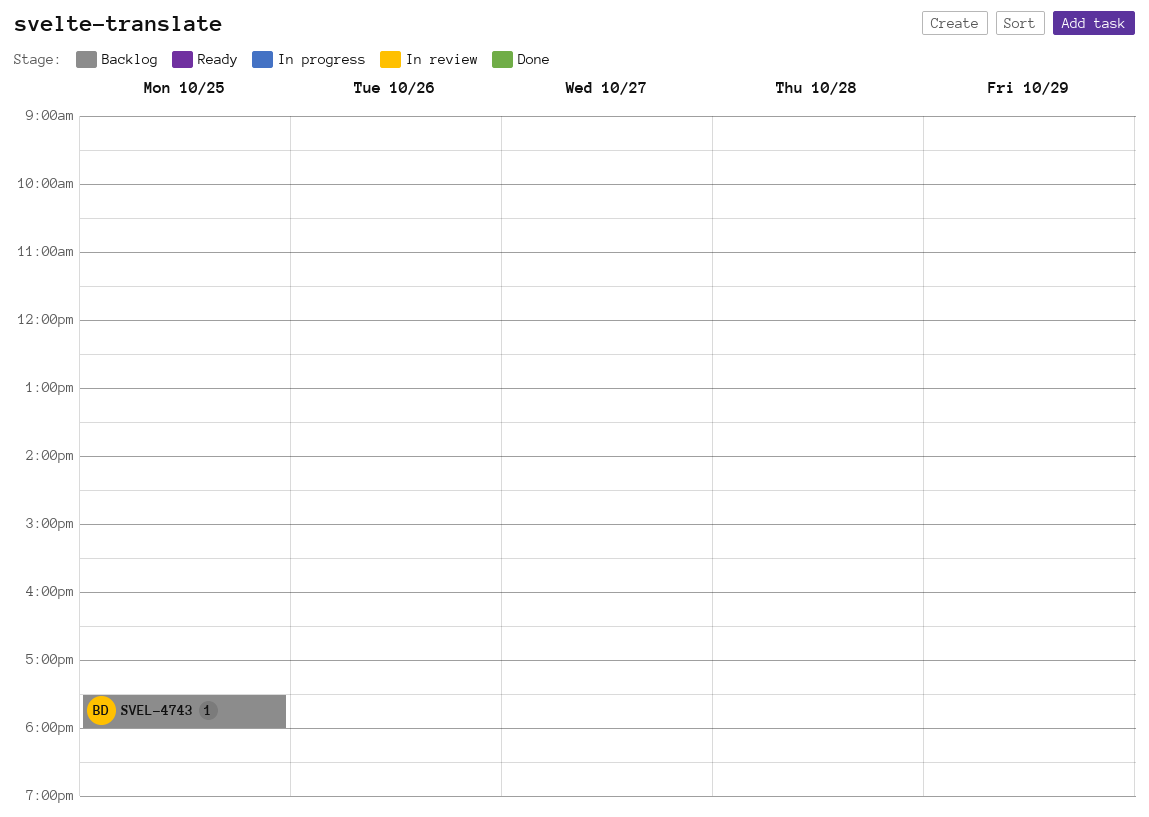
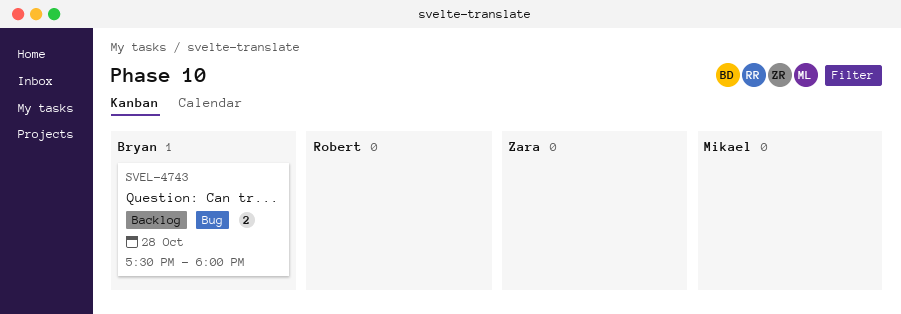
SVEL-4743, estimate: 1 -> 2
SVEL-4743, day: Oct 25 -> Oct 28

